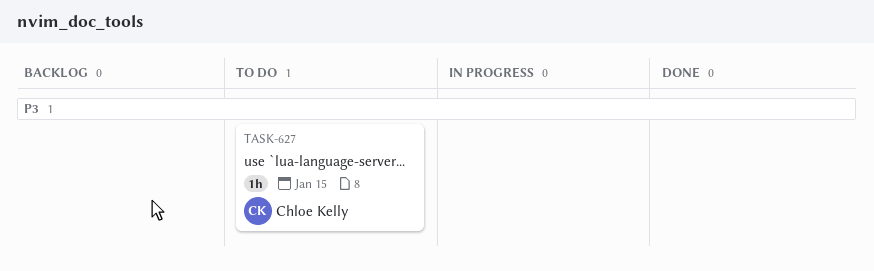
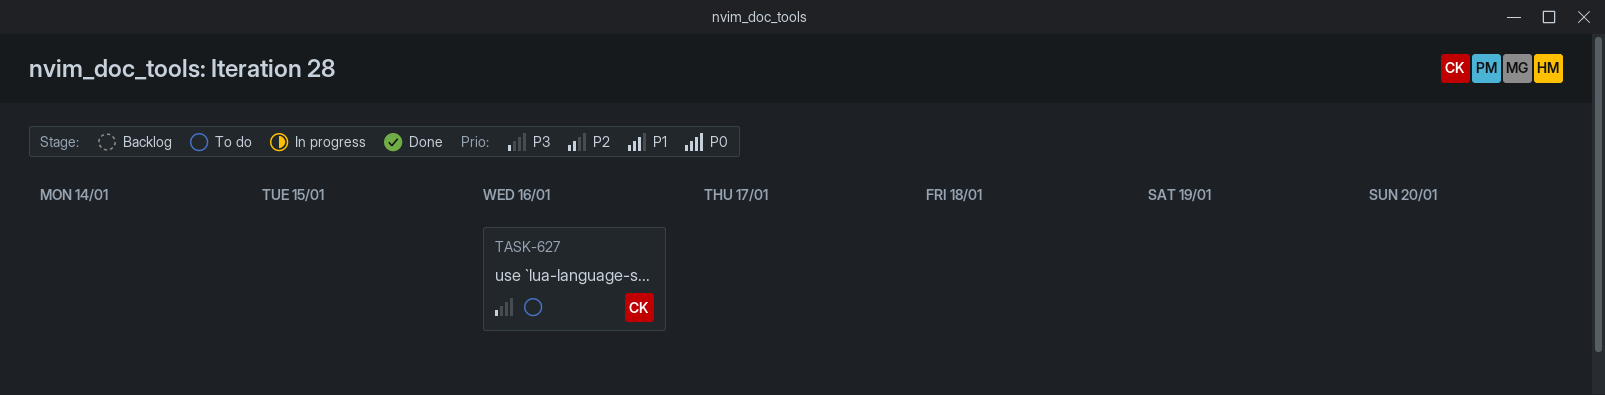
TASK-627, due: Jan 15 -> Jan 16

